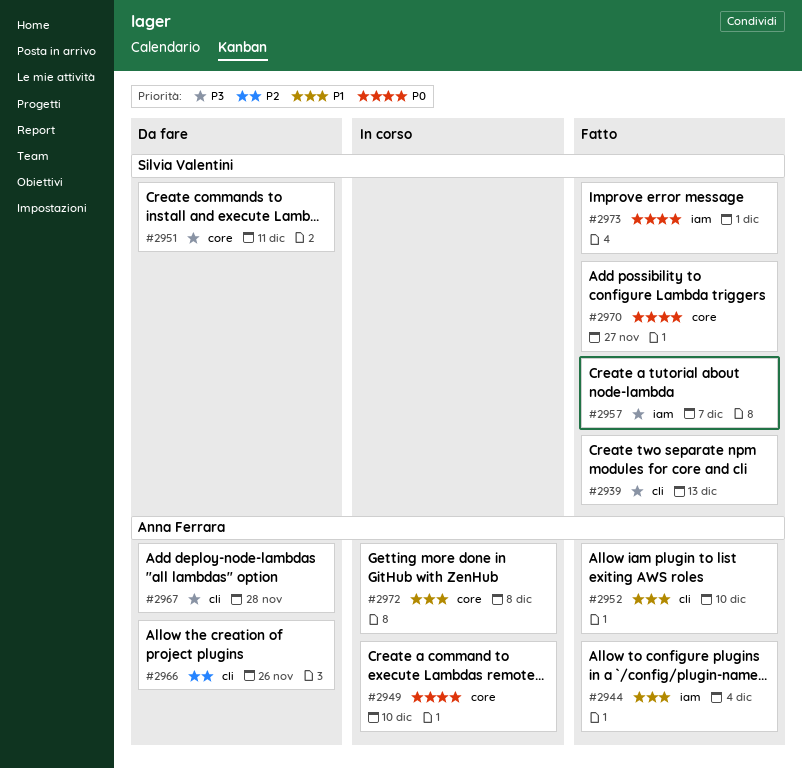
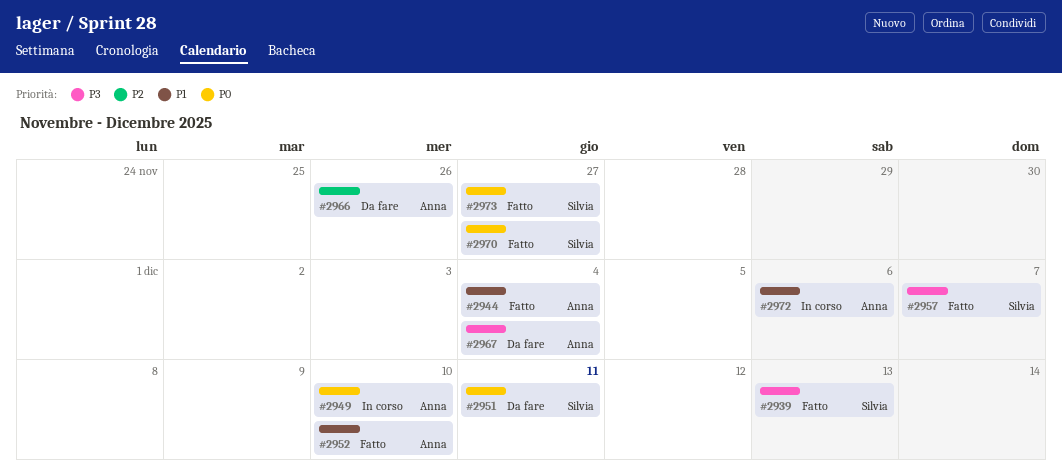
#2951, priority: P3 -> P0
#2967, due: Nov 28 -> Dec 4
#2972, due: Dec 8 -> Dec 6
#2973, due: Dec 1 -> Nov 27

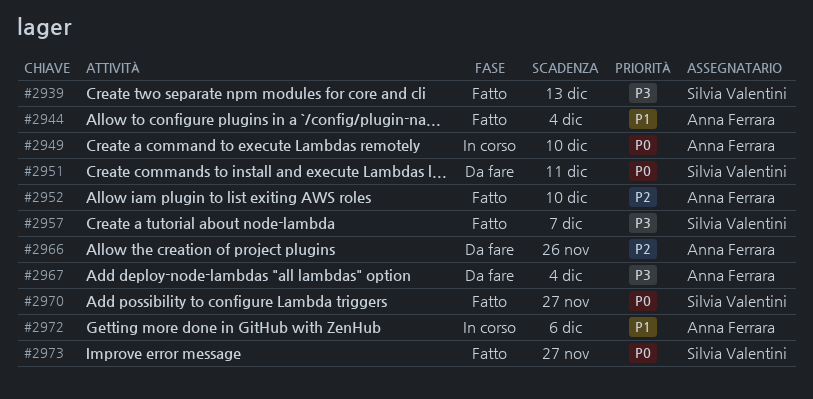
#2952, priority: P1 -> P2

